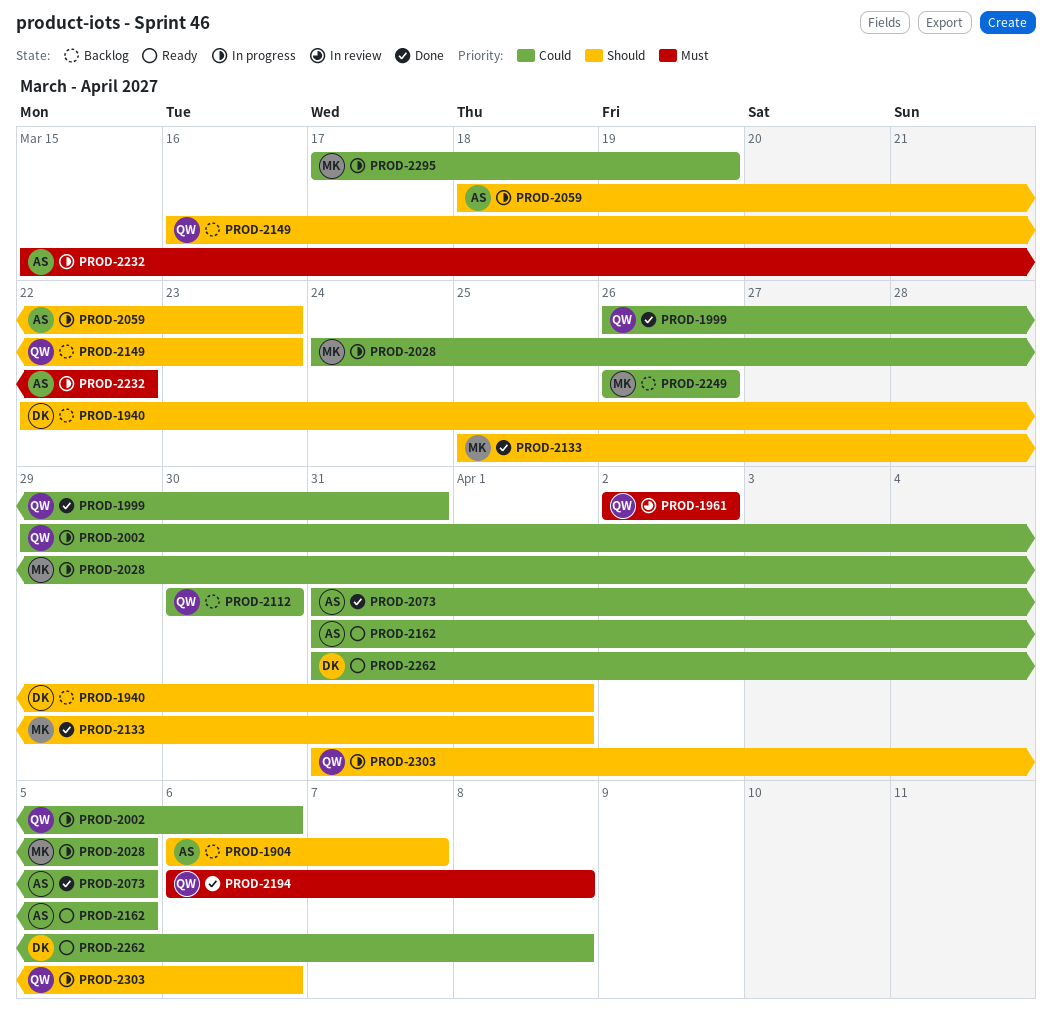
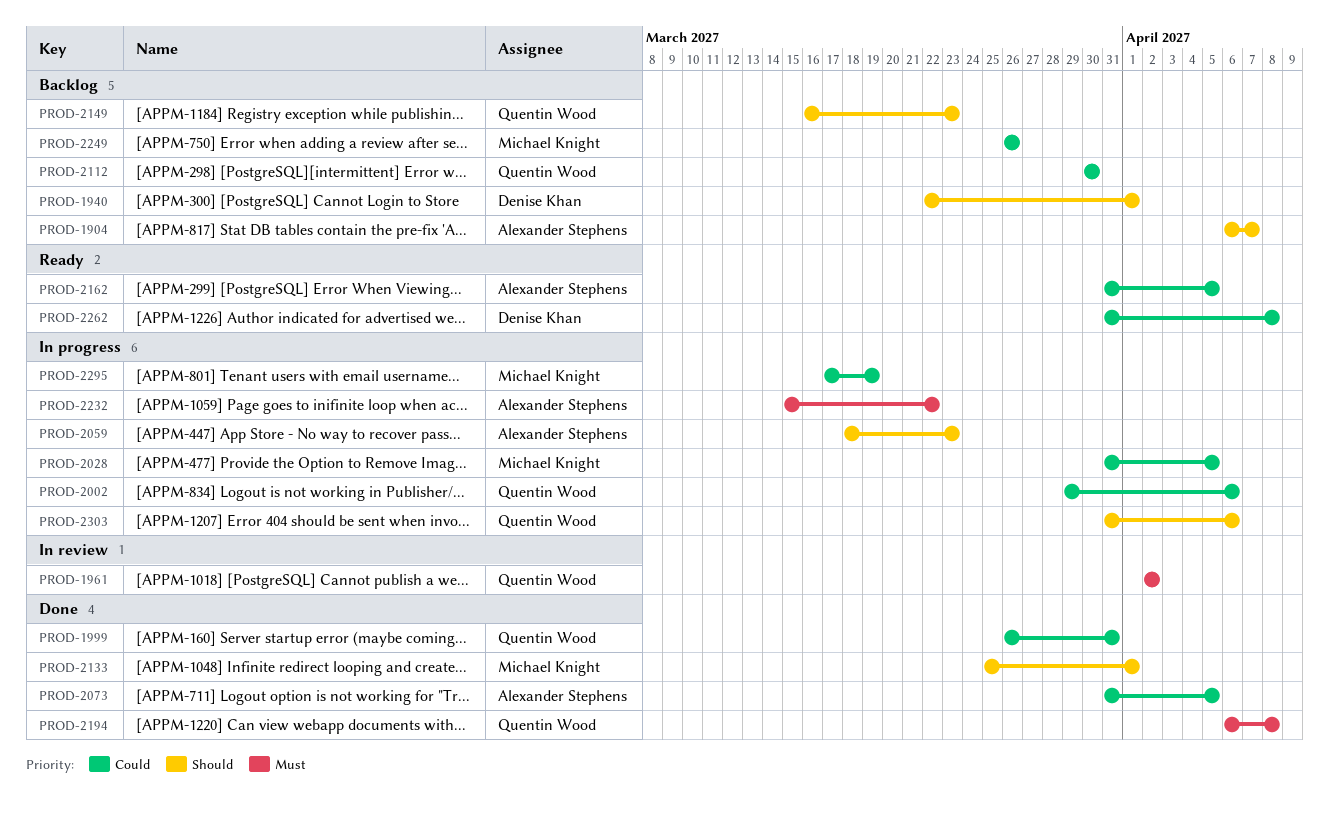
PROD-2028, start: Mar 24 -> Mar 31

